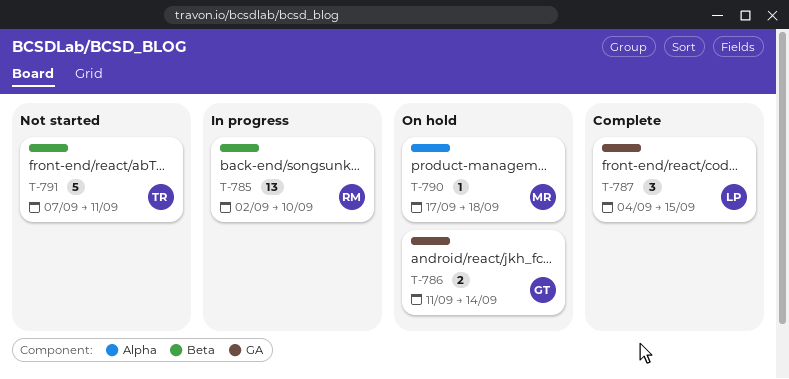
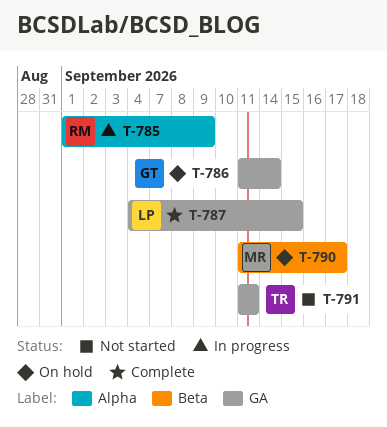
T-785, label: Beta -> Alpha
T-785, start: Sep 2 -> Sep 1
T-785, due: Sep 10 -> Sep 9
T-790, label: Alpha -> Beta
T-790, start: Sep 17 -> Sep 11
T-790, due: Sep 18 -> Sep 17
T-791, label: Beta -> GA
T-791, start: Sep 7 -> Sep 11

